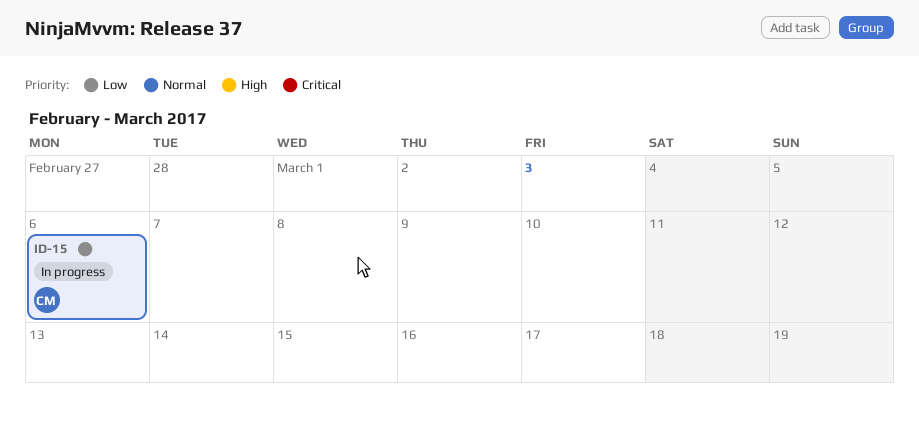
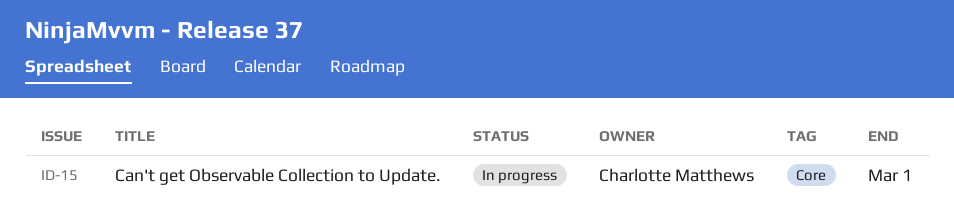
ID-15, due: Mar 6 -> Mar 1

